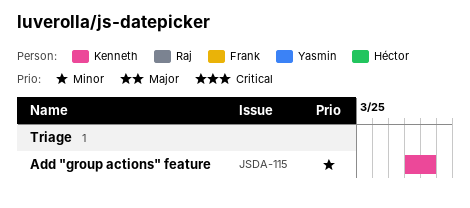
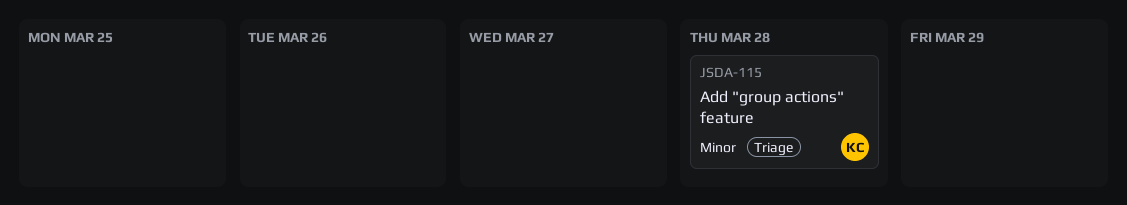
JSDA-115, due: Mar 29 -> Mar 28

